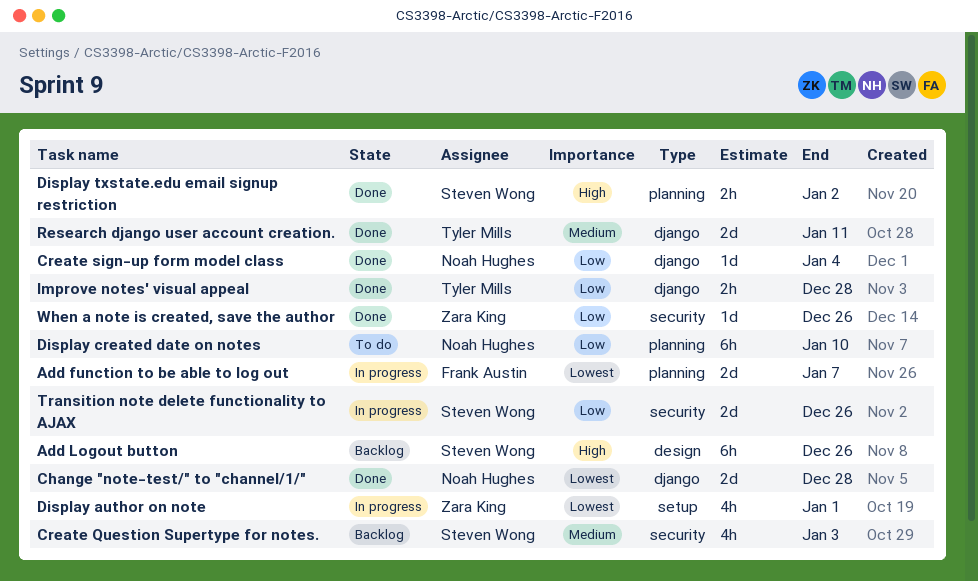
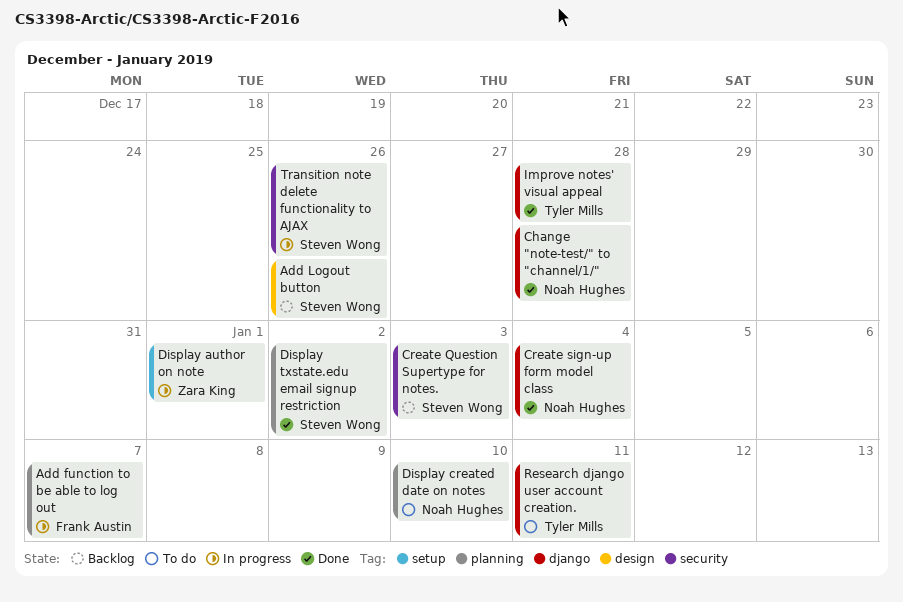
Research django user account creation., status: Done -> To do
When a note is created, save the author: present -> none

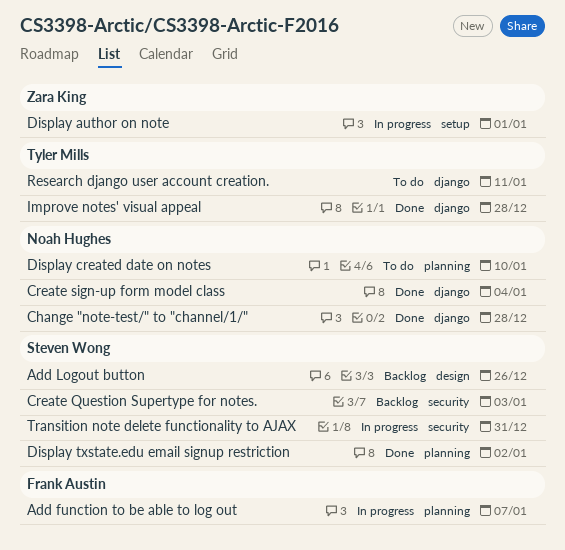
Transition note delete functionality to AJAX, due: Dec 26 -> Dec 31

